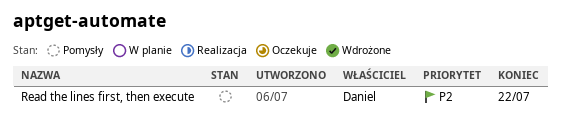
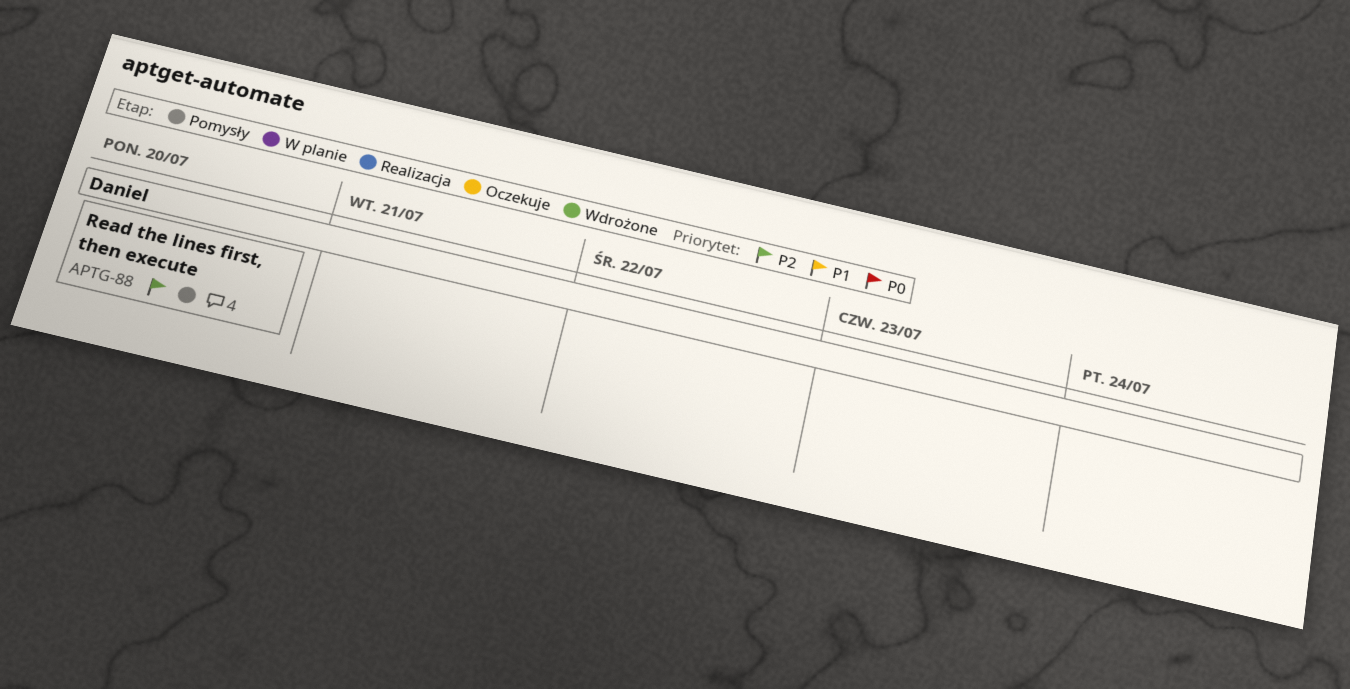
Read the lines first, then execute, due: Jul 22 -> Jul 20

